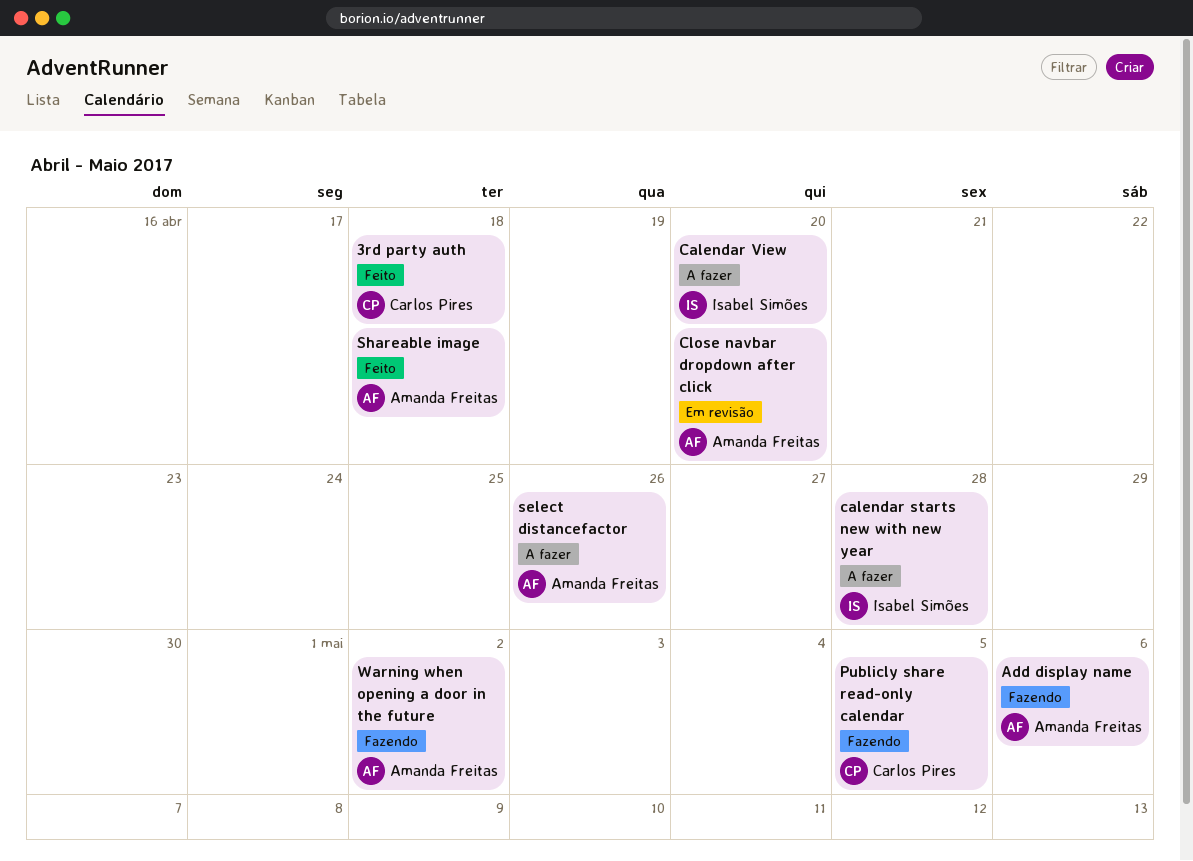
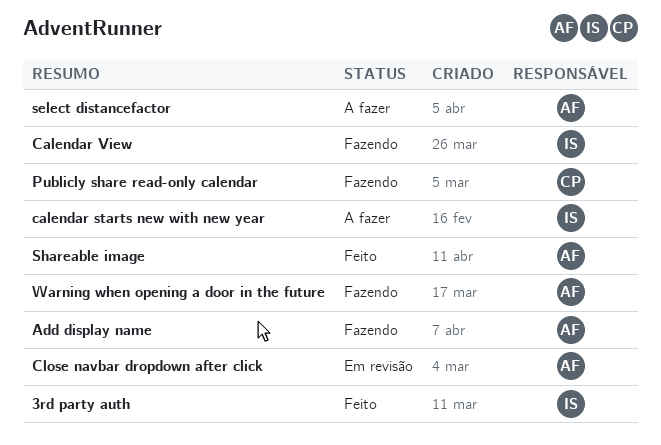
3rd party auth, owner: Carlos Pires -> Isabel Simões
Calendar View, status: A fazer -> Fazendo

